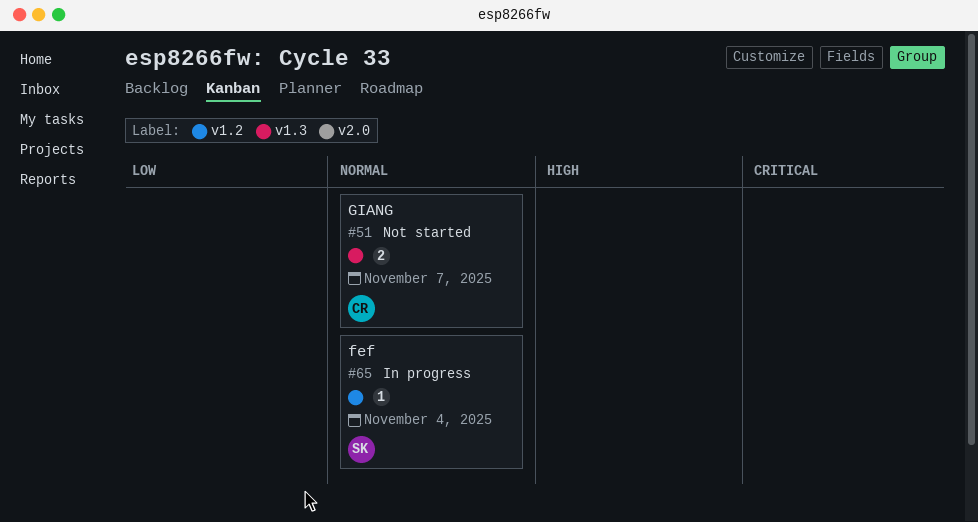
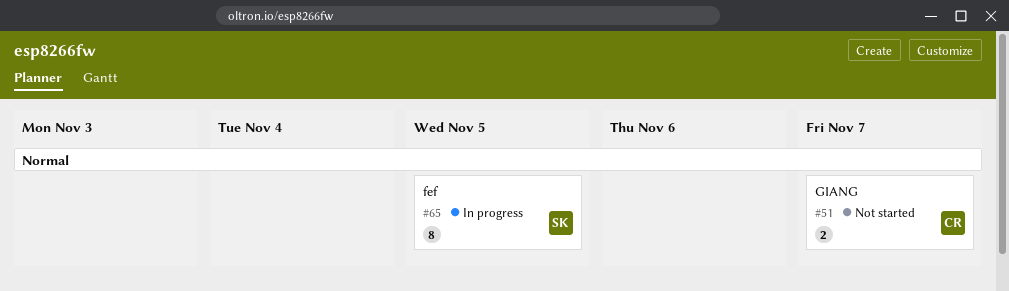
#65, estimate: 1 -> 8
#65, due: Nov 4 -> Nov 5

